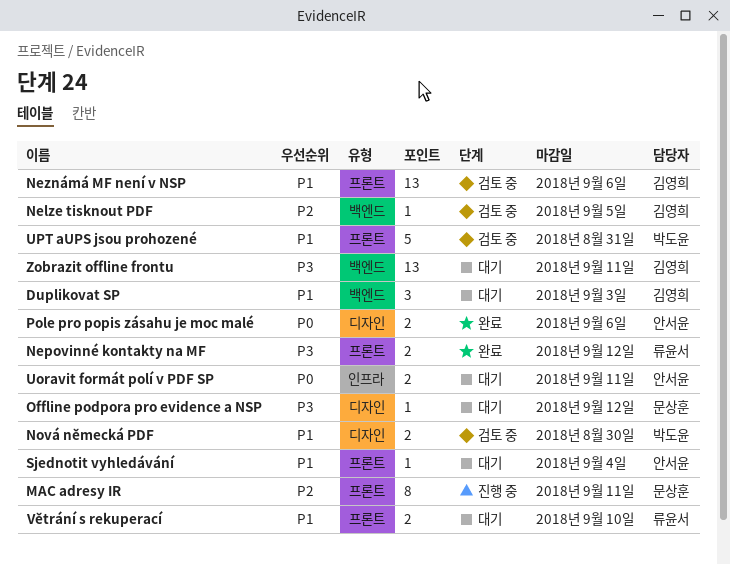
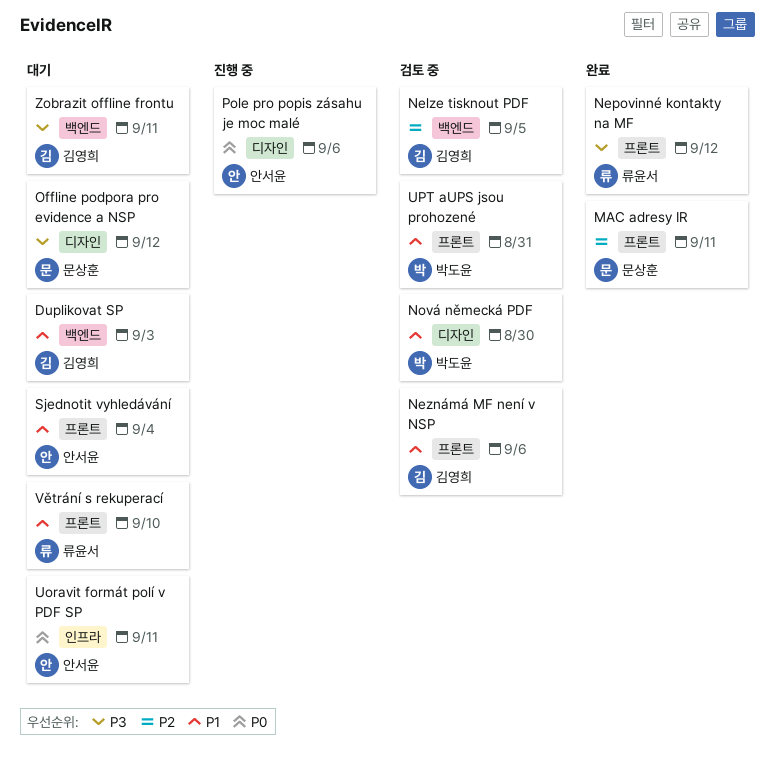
MAC adresy IR, status: 진행 중 -> 완료
Pole pro popis zásahu je moc malé, status: 완료 -> 진행 중

